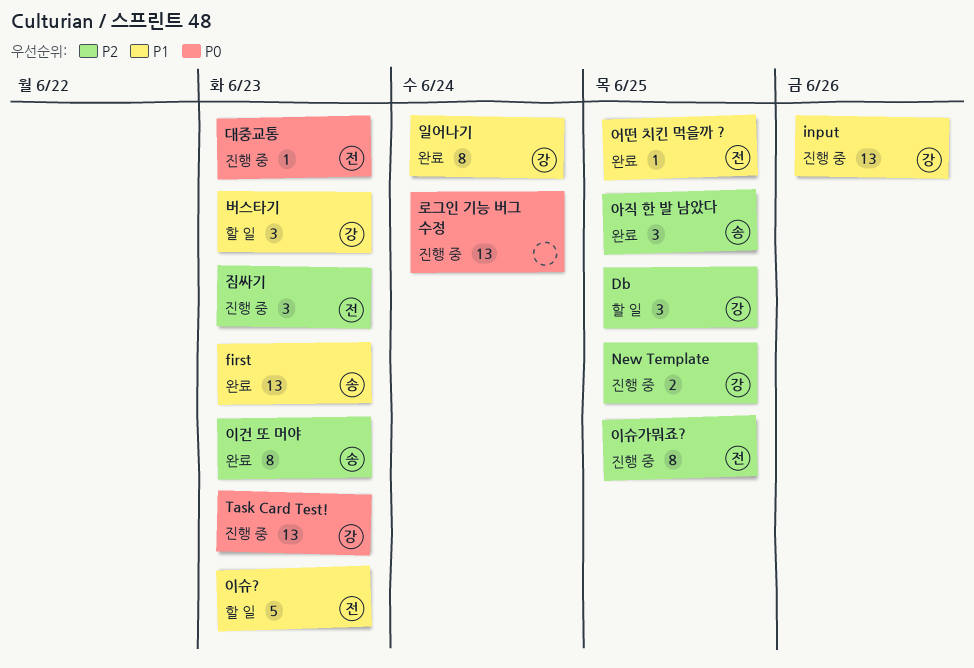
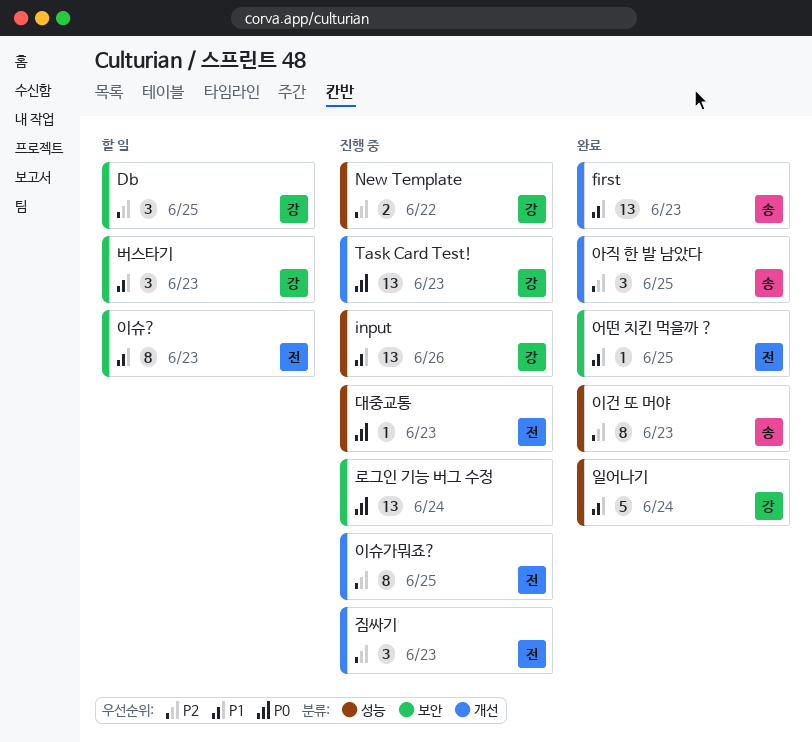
New Template, due: Jun 25 -> Jun 22
이슈?, estimate: 5 -> 8
일어나기, estimate: 8 -> 5

